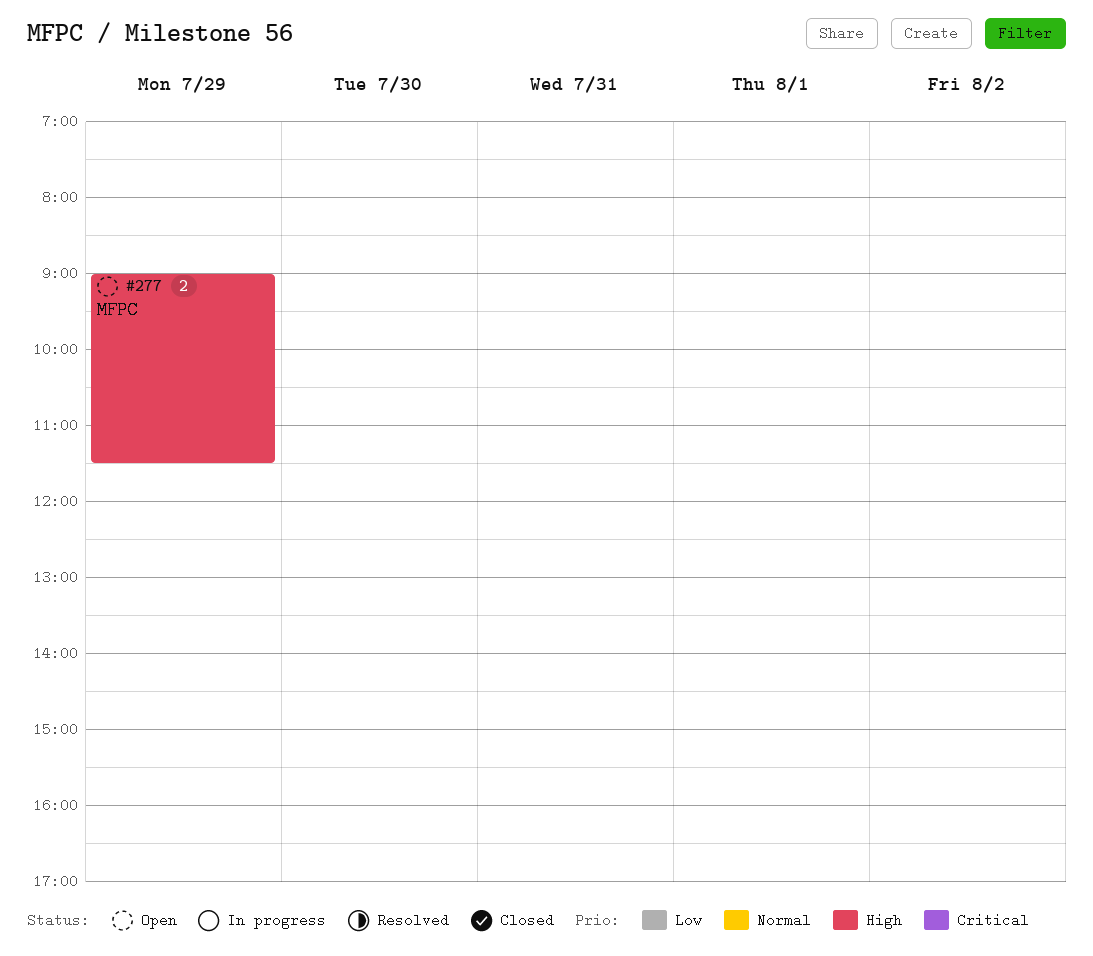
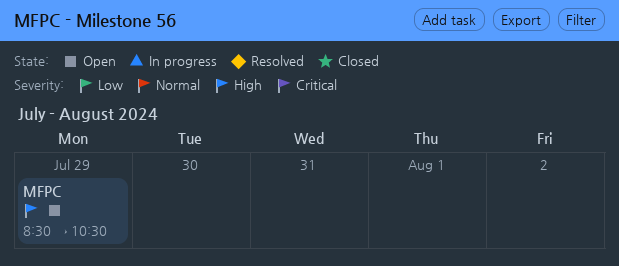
MFPC, begins: 09:00 -> 08:30
MFPC, ends: 11:30 -> 10:30

